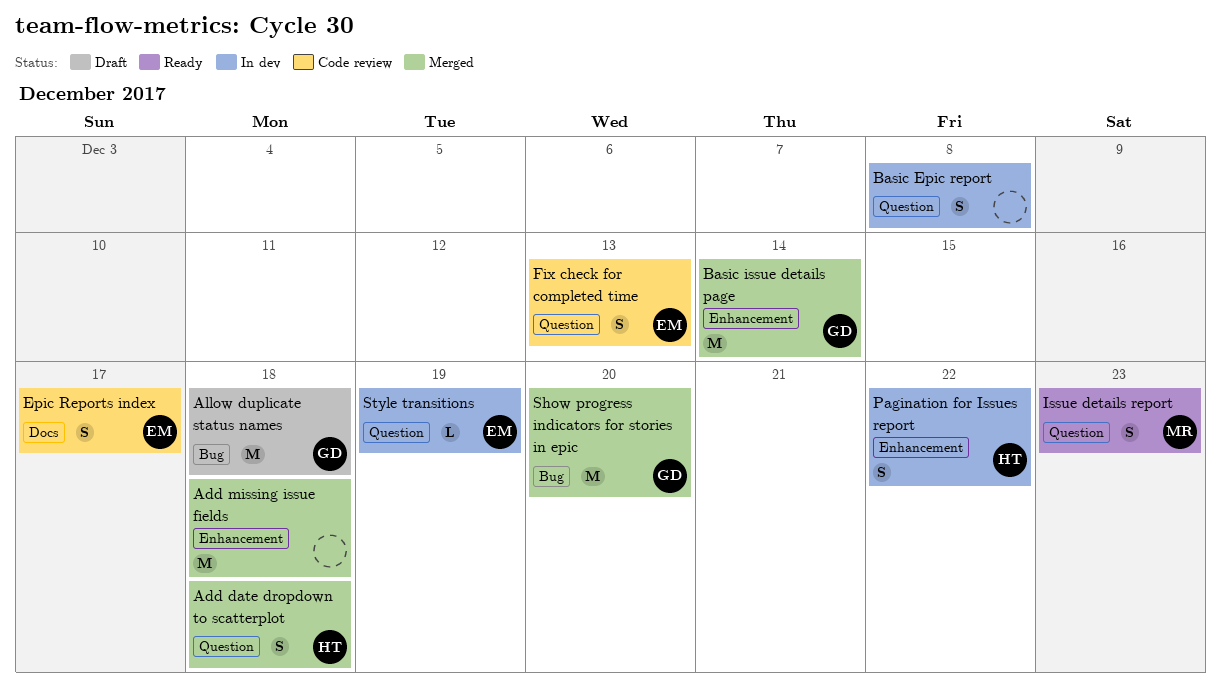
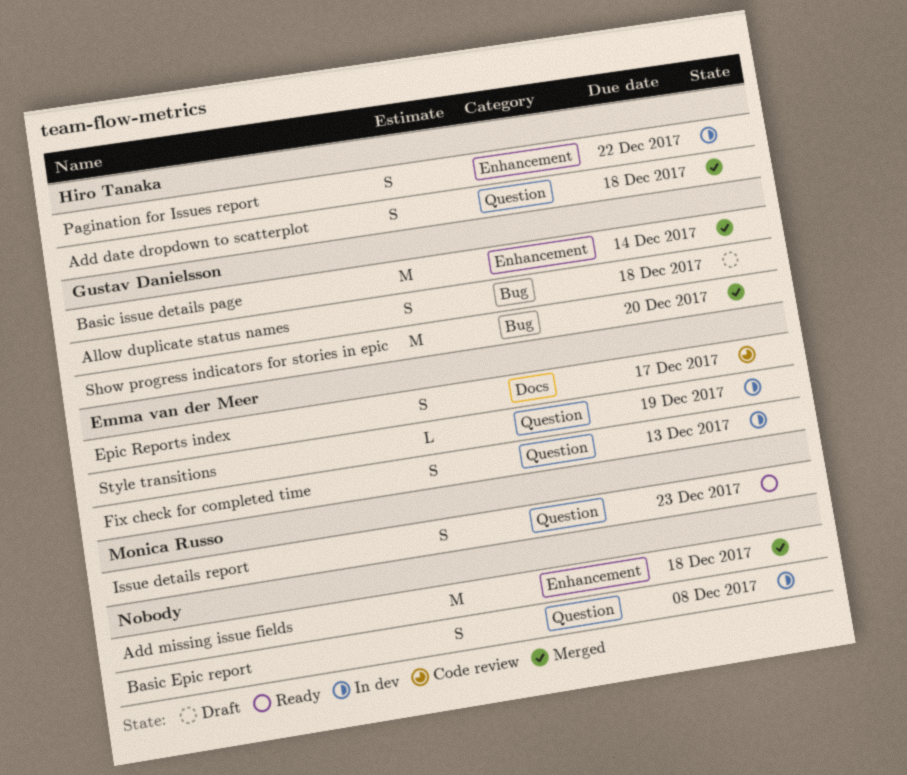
Allow duplicate status names, estimate: M -> S
Fix check for completed time, status: Code review -> In dev

